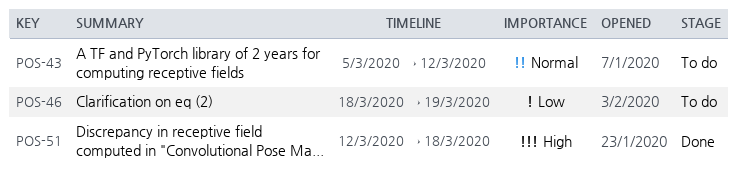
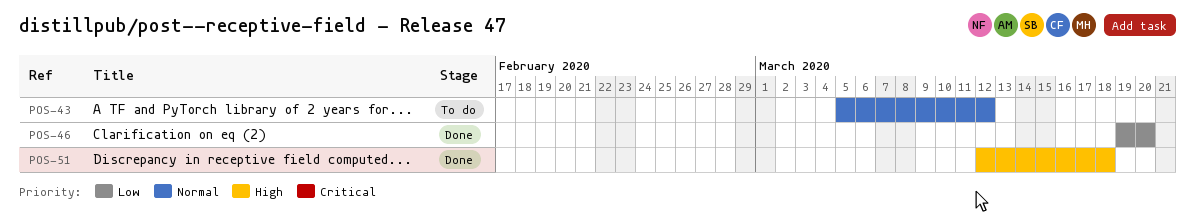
POS-46, status: To do -> Done
POS-46, start: Mar 18 -> Mar 19
POS-46, due: Mar 19 -> Mar 20

